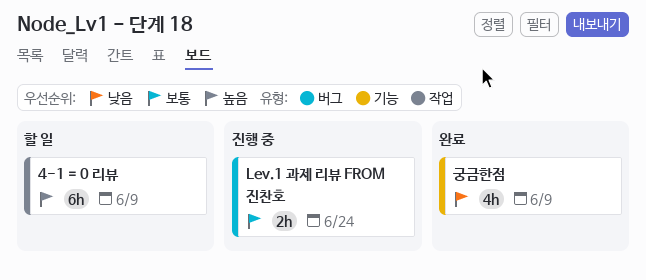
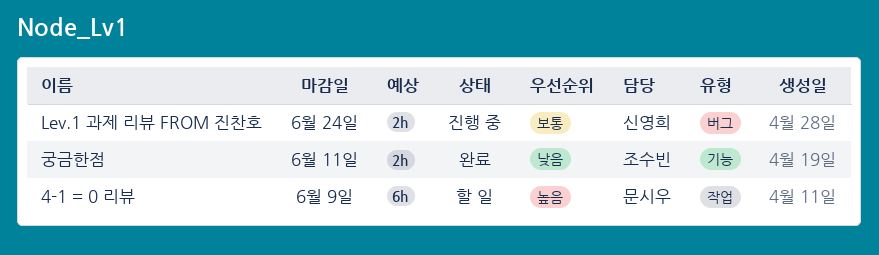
궁금한점, estimate: 4h -> 2h
궁금한점, due: Jun 9 -> Jun 11

